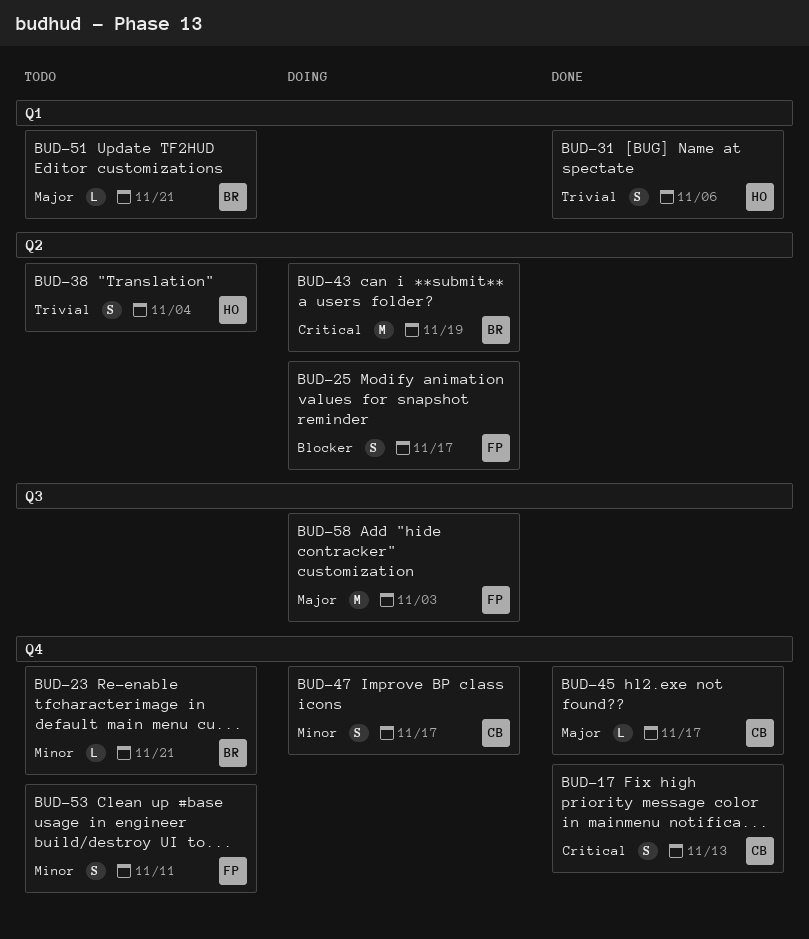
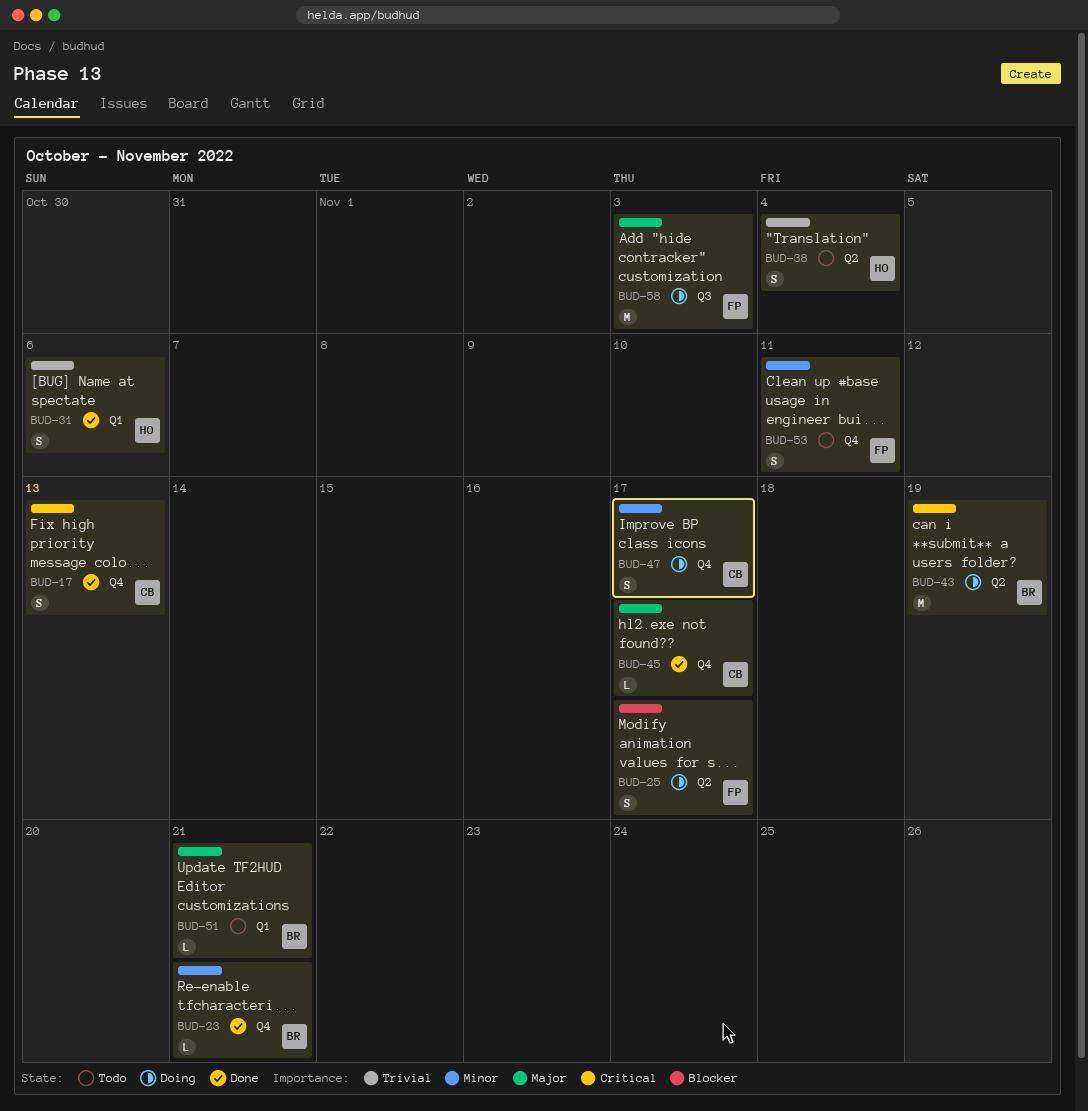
BUD-23, status: Todo -> Done

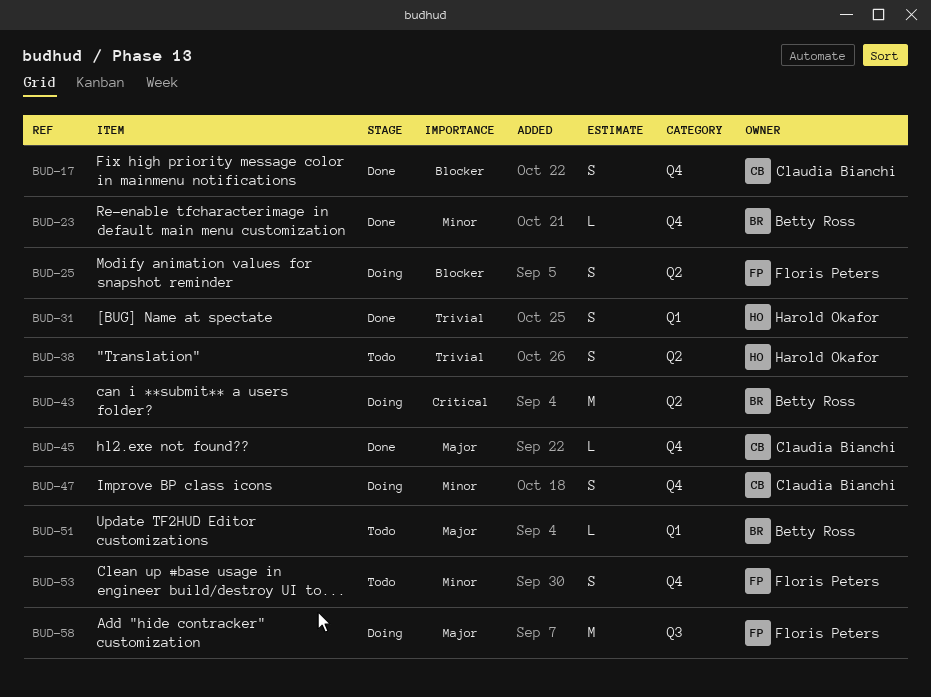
BUD-17, priority: Critical -> Blocker

